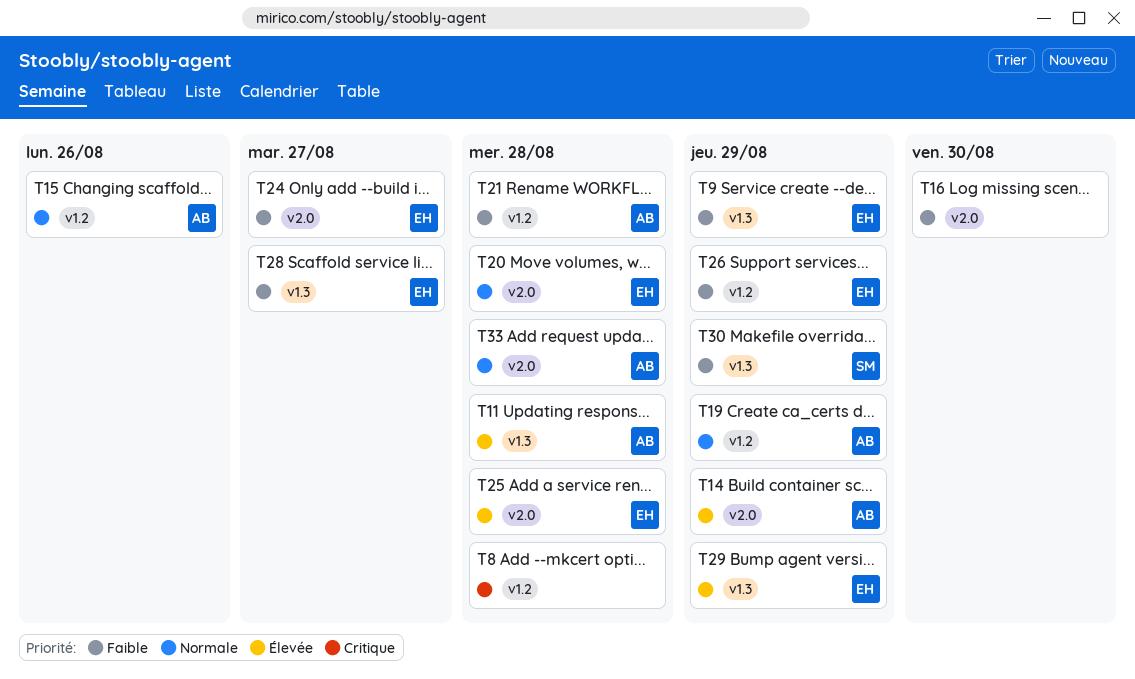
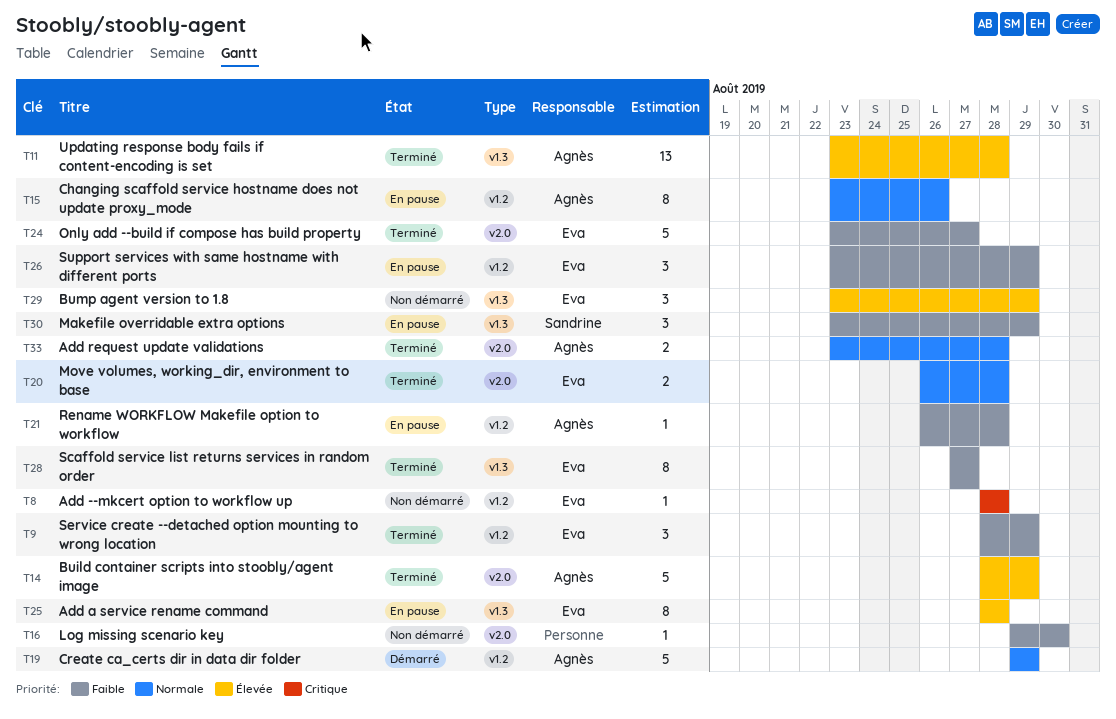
T8, owner: none -> Eva
T9, label: v1.3 -> v1.2
T25, label: v2.0 -> v1.3

